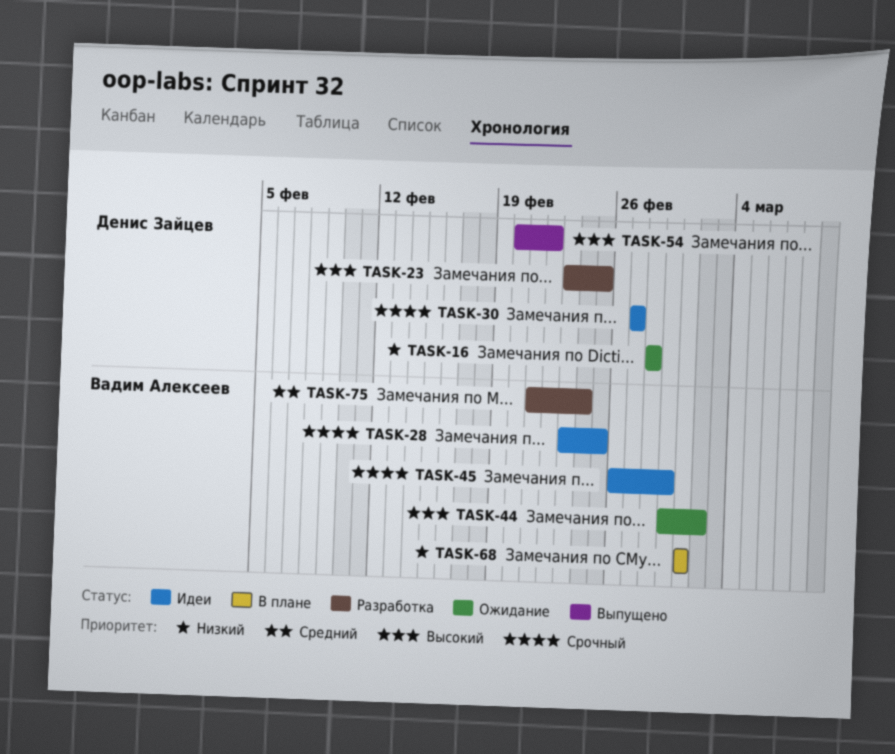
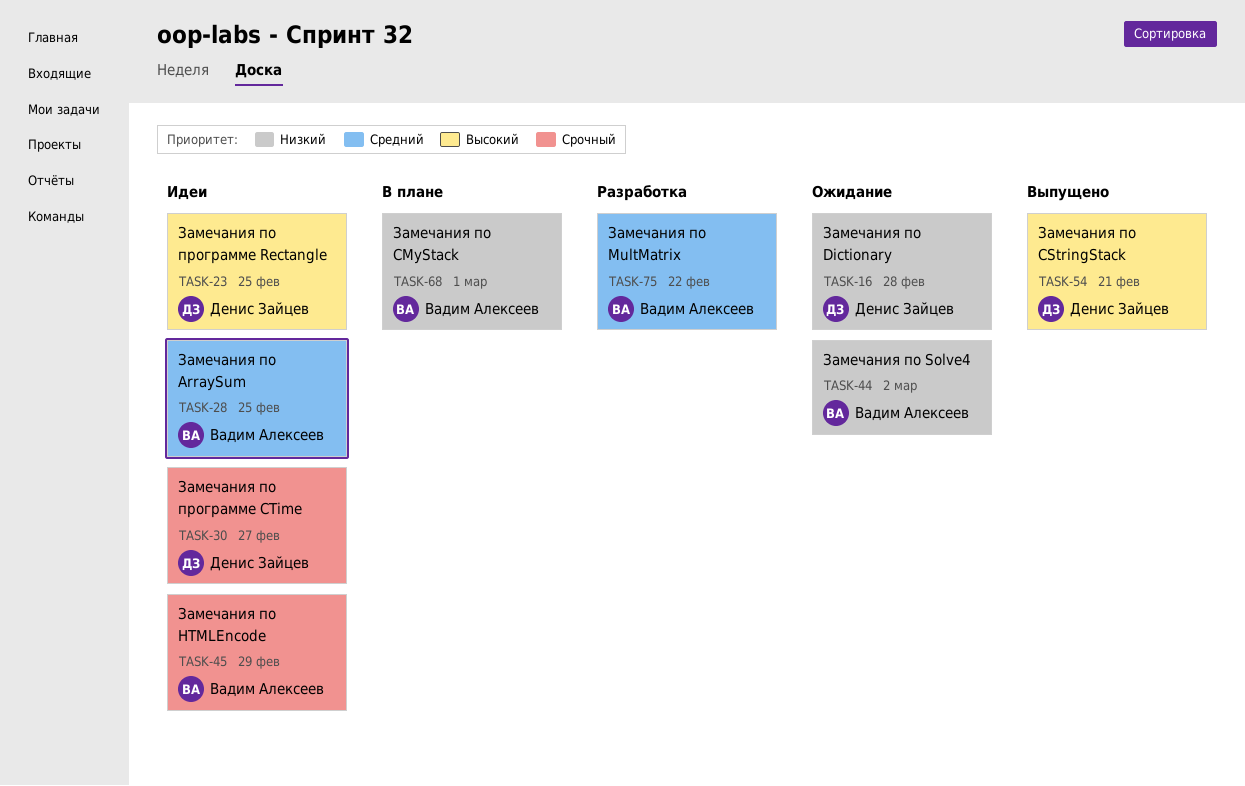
TASK-23, status: Разработка -> Идеи
TASK-28, priority: Срочный -> Средний
TASK-44, priority: Высокий -> Низкий
TASK-54, due: Feb 22 -> Feb 21
TASK-75, due: Feb 24 -> Feb 22

